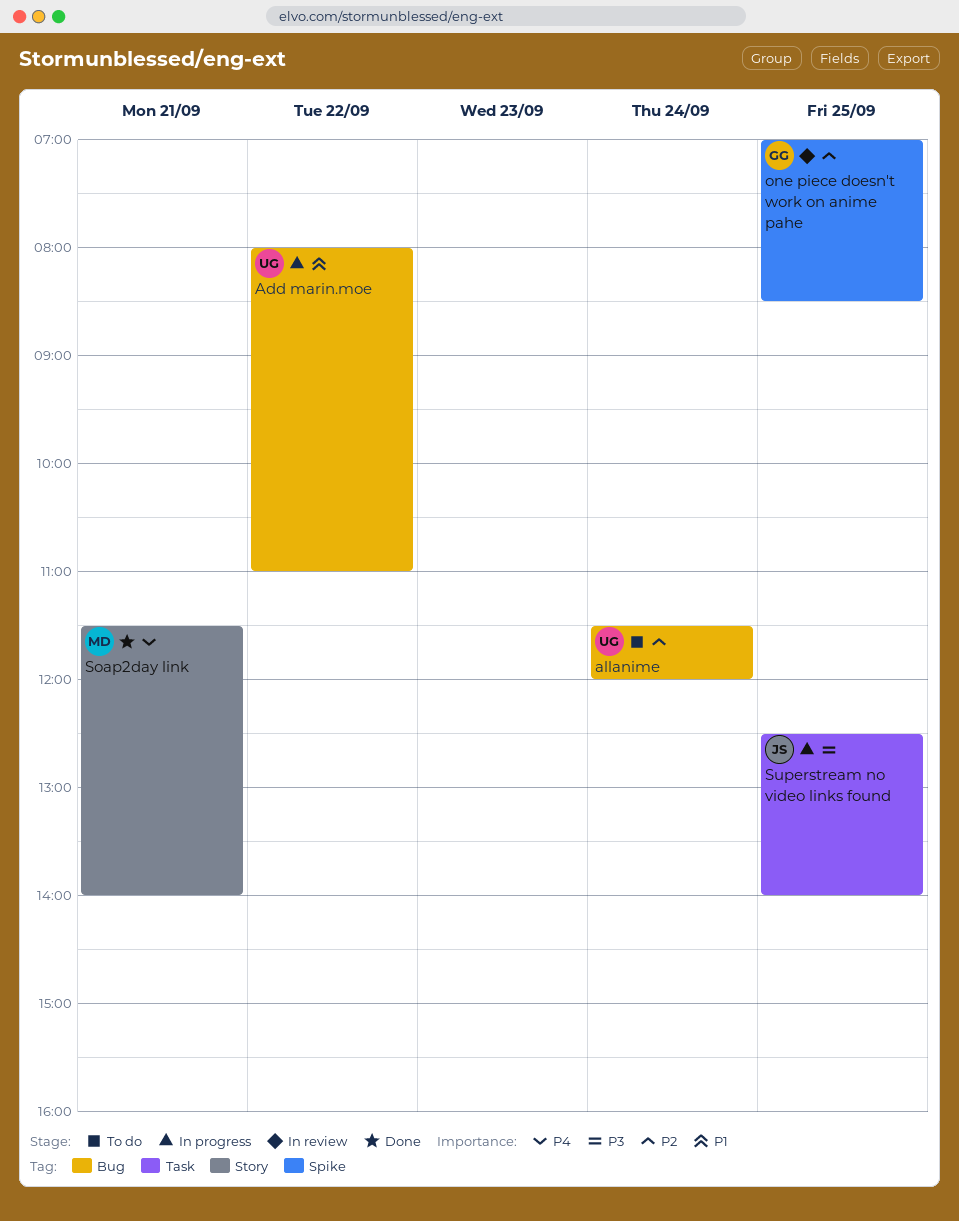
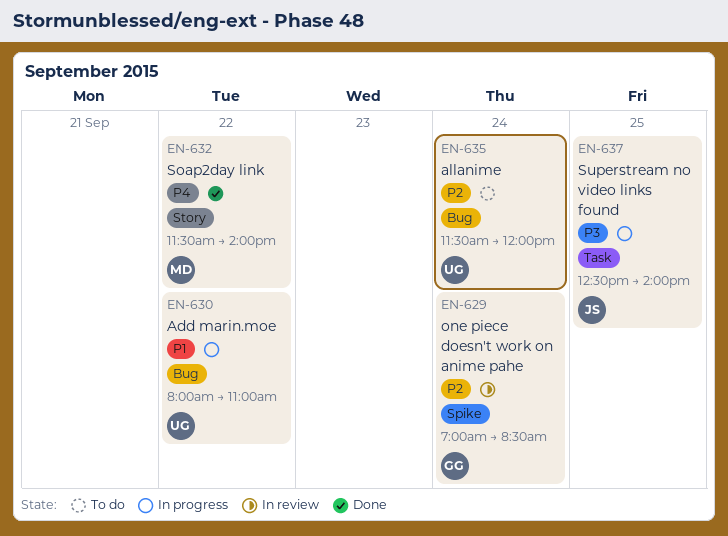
one piece doesn't work on anime pahe, day: Sep 25 -> Sep 24
Soap2day link, day: Sep 21 -> Sep 22

